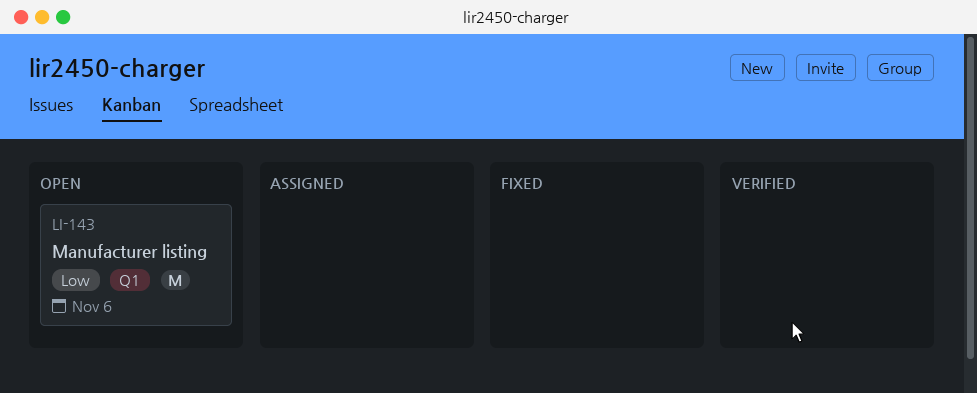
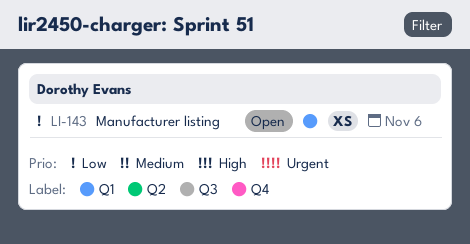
LI-143, estimate: M -> XS

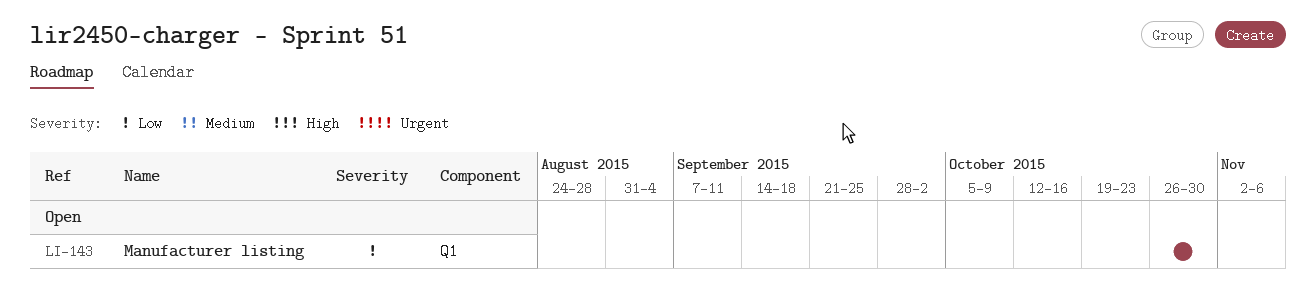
LI-143, due: Nov 6 -> Oct 30

